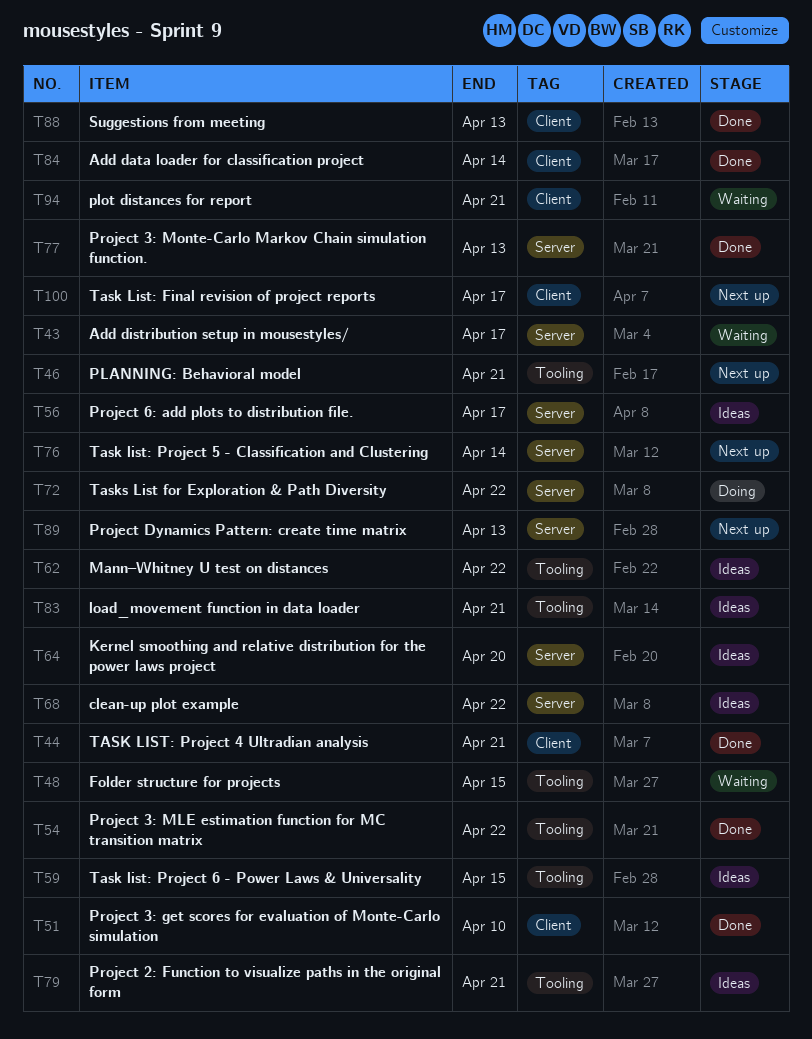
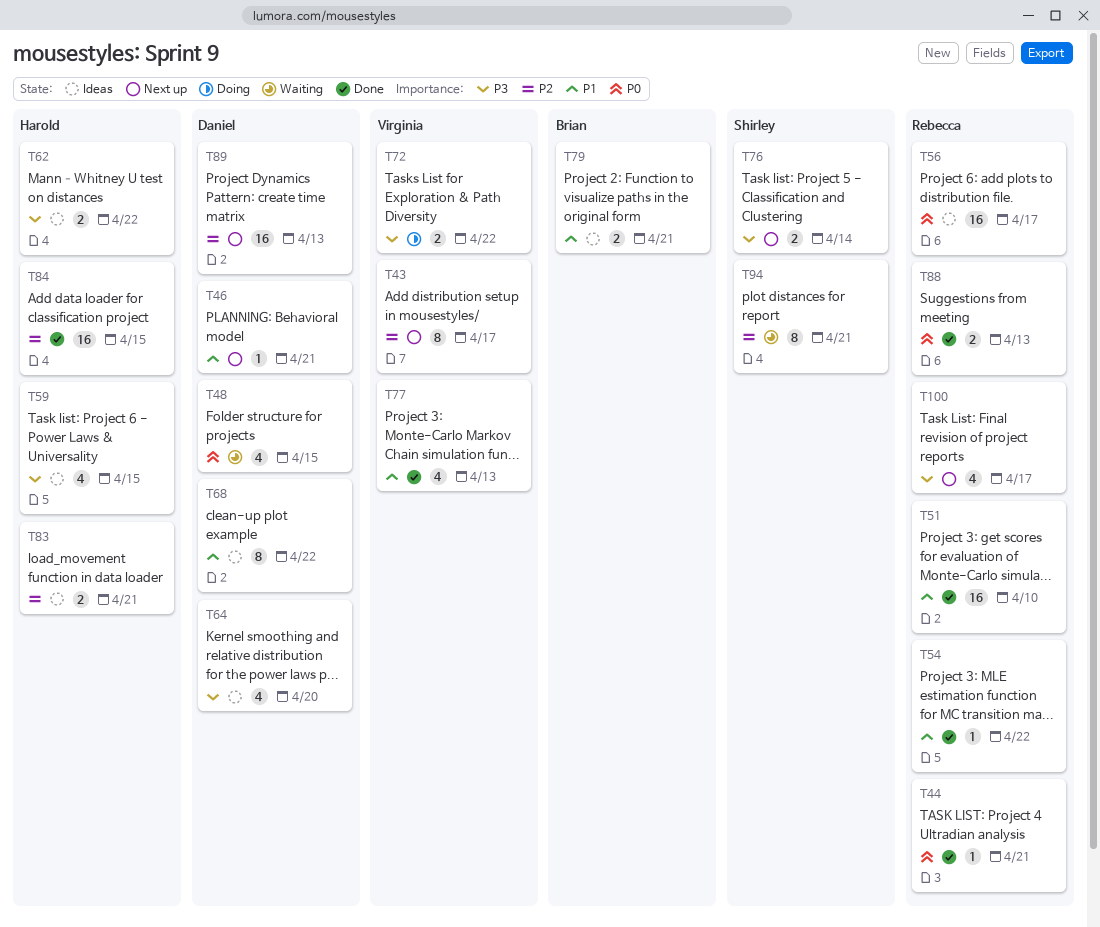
T43, status: Waiting -> Next up
T84, due: Apr 14 -> Apr 15

